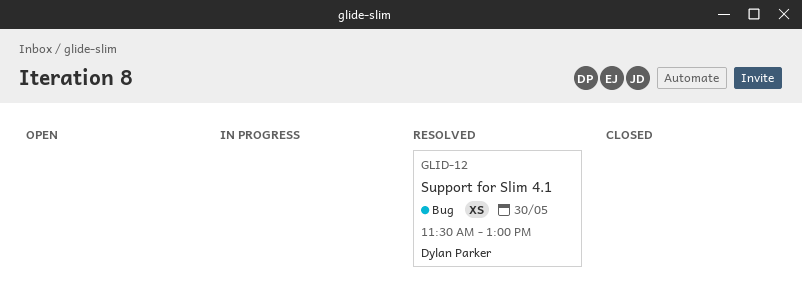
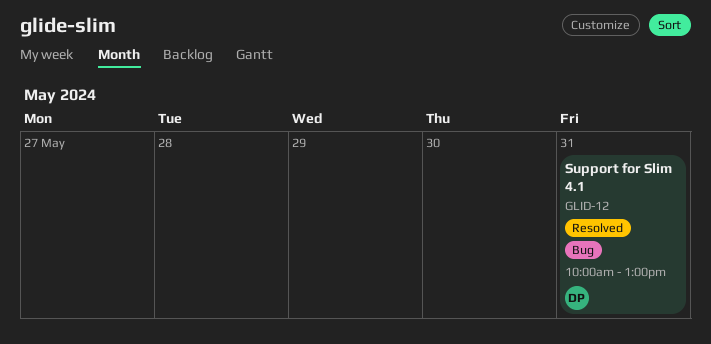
GLID-12, day: May 30 -> May 31
GLID-12, begins: 11:30 -> 10:00

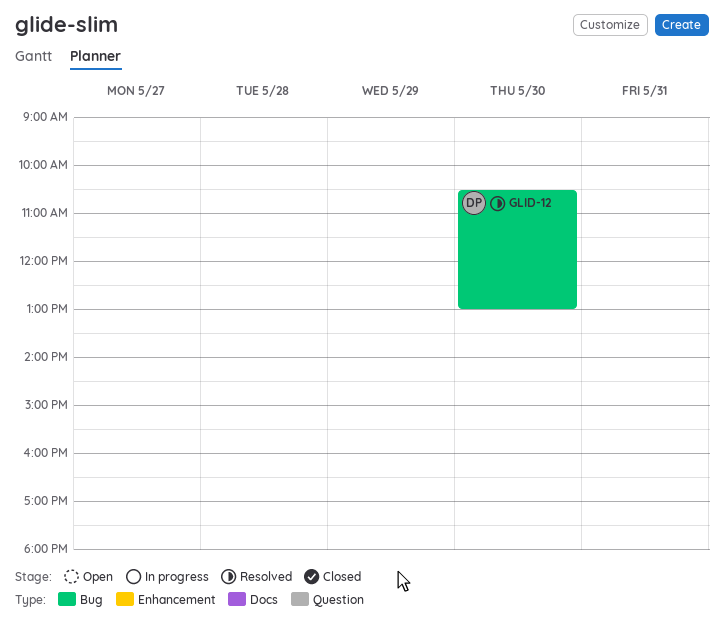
GLID-12, day: May 31 -> May 30
GLID-12, begins: 10:00 -> 10:30

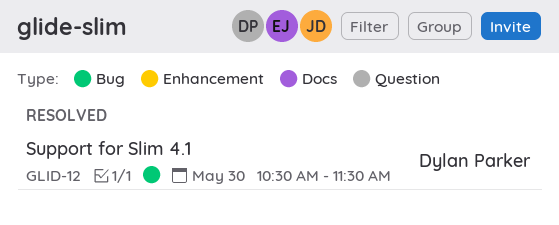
GLID-12, ends: 13:00 -> 11:30

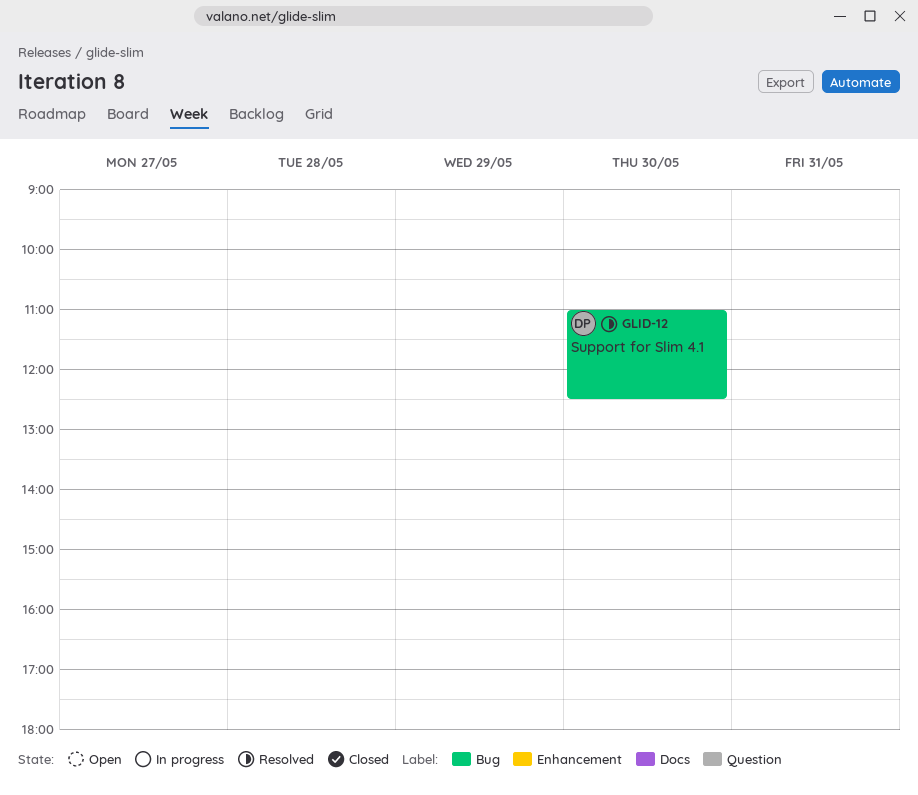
GLID-12, begins: 10:30 -> 11:00
GLID-12, ends: 11:30 -> 12:30

